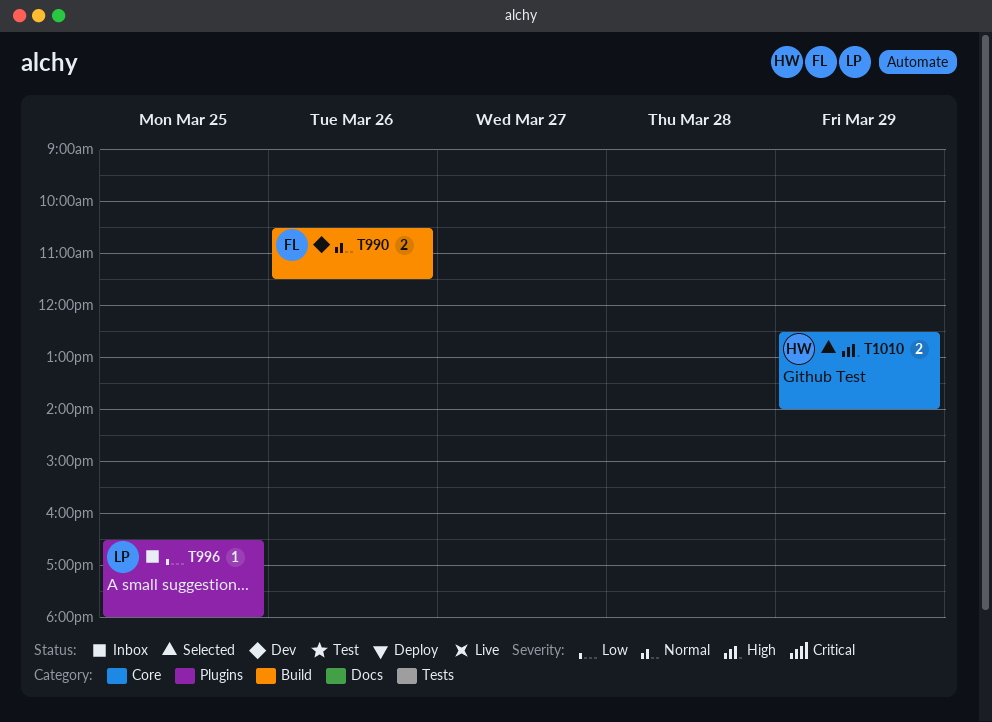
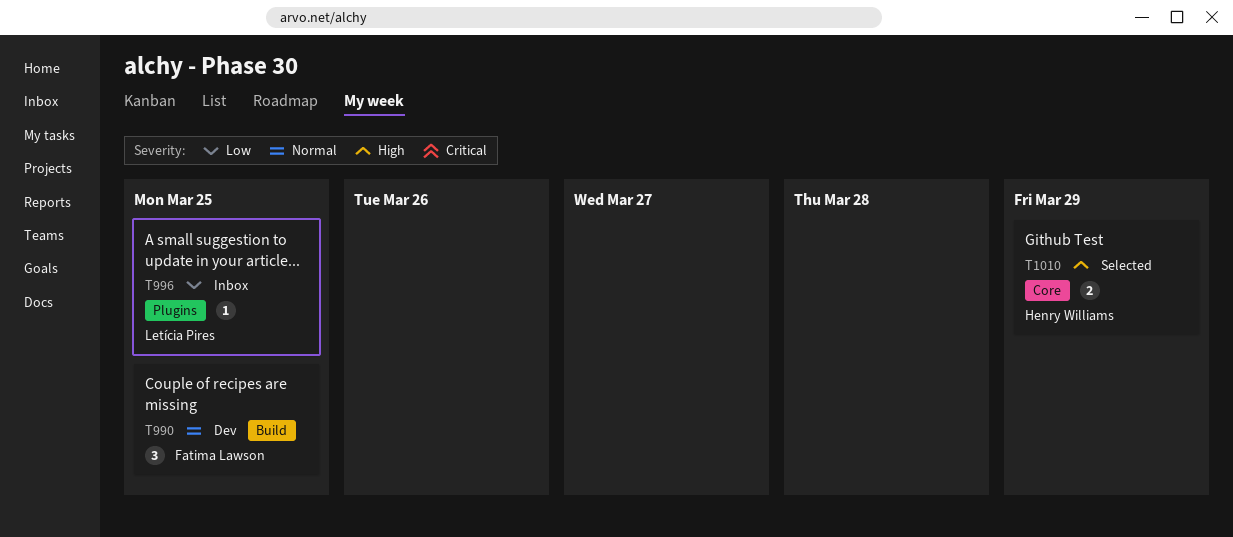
T990, estimate: 2 -> 3
T990, day: Mar 26 -> Mar 25

